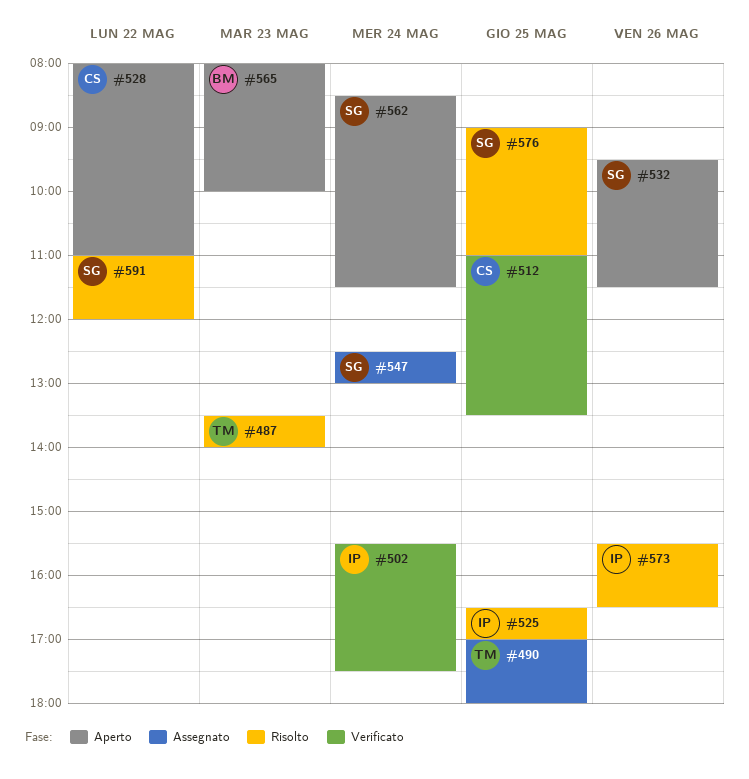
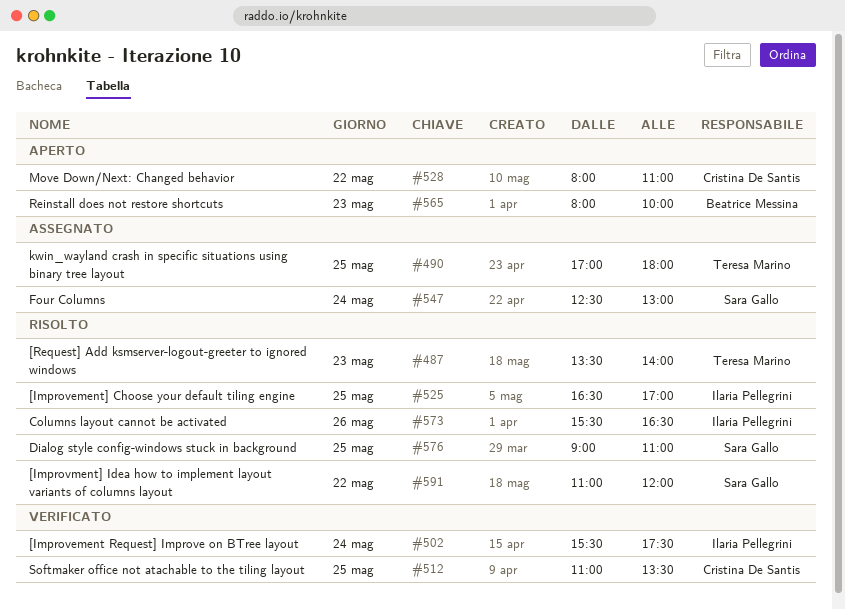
#532: present -> none
#562: present -> none

